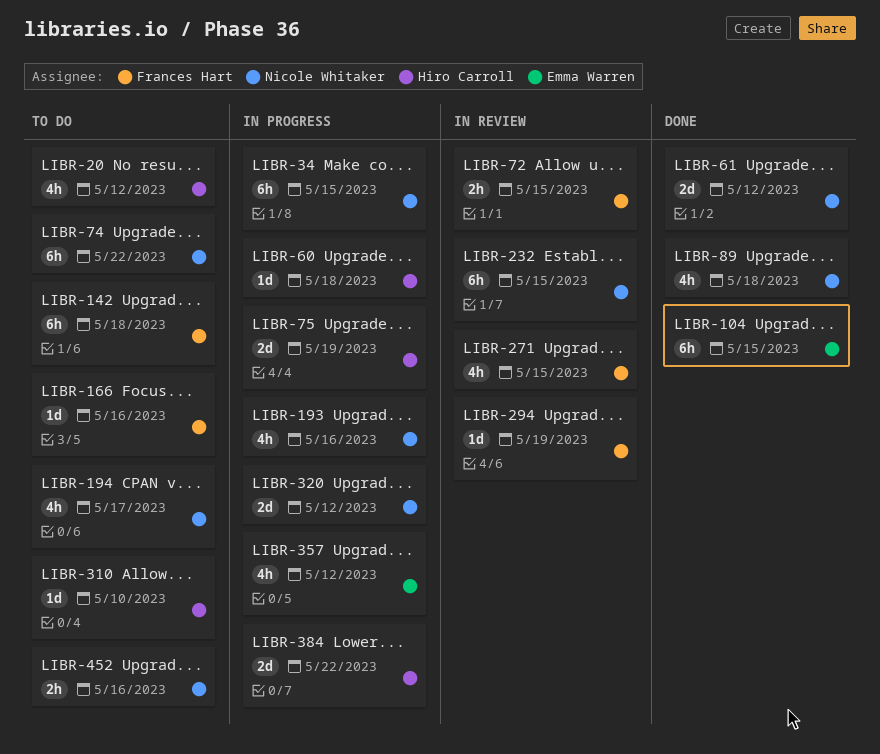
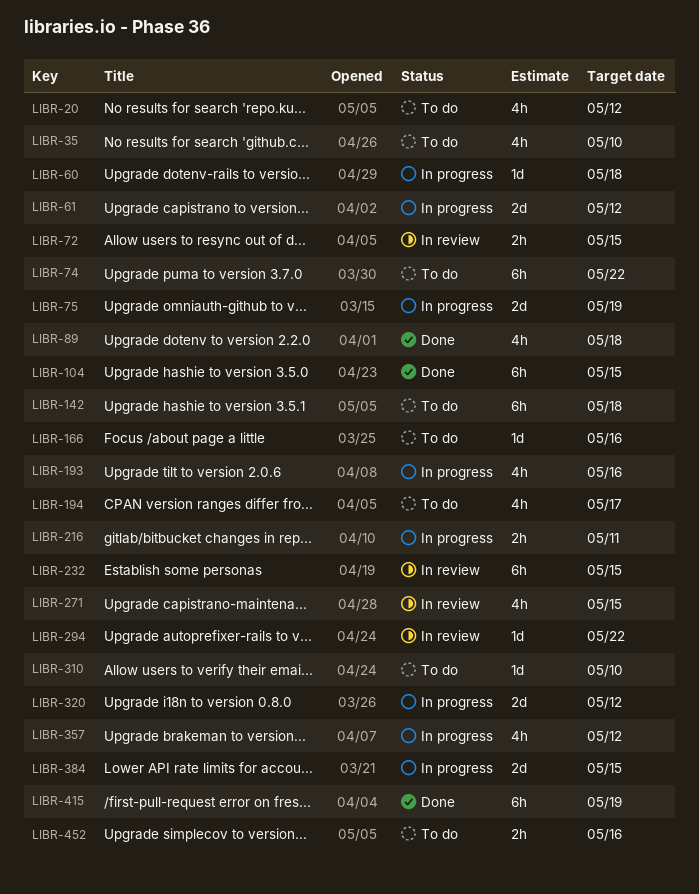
LIBR-34: present -> none
LIBR-35: none -> present
LIBR-61, status: Done -> In progress
LIBR-216: none -> present
LIBR-294, due: May 19 -> May 22
LIBR-384, due: May 22 -> May 15
LIBR-415: none -> present

